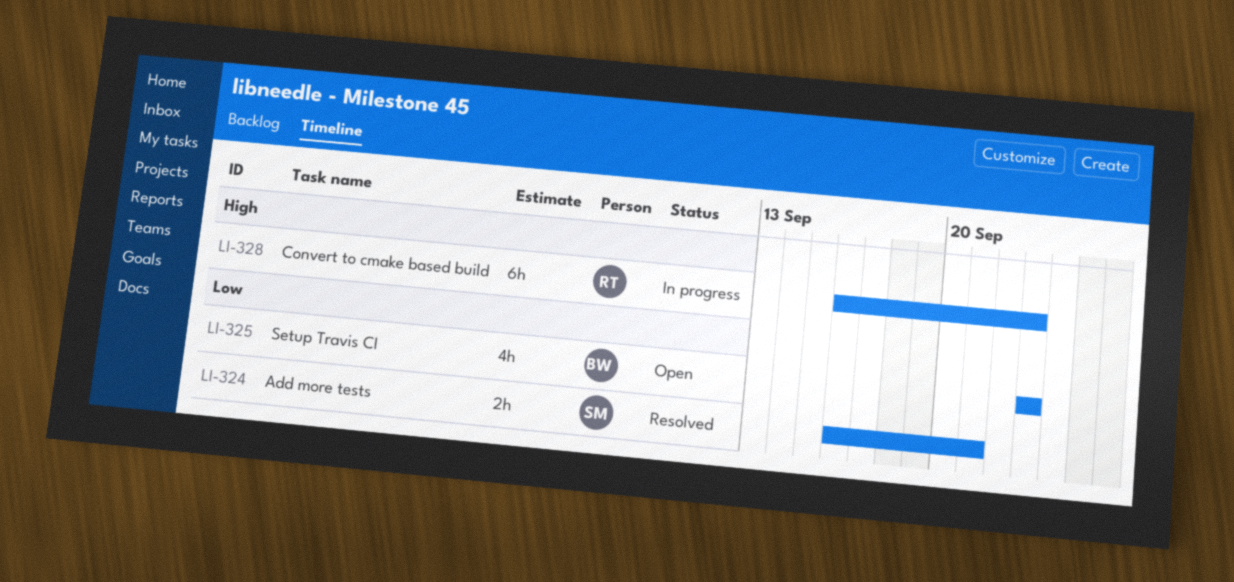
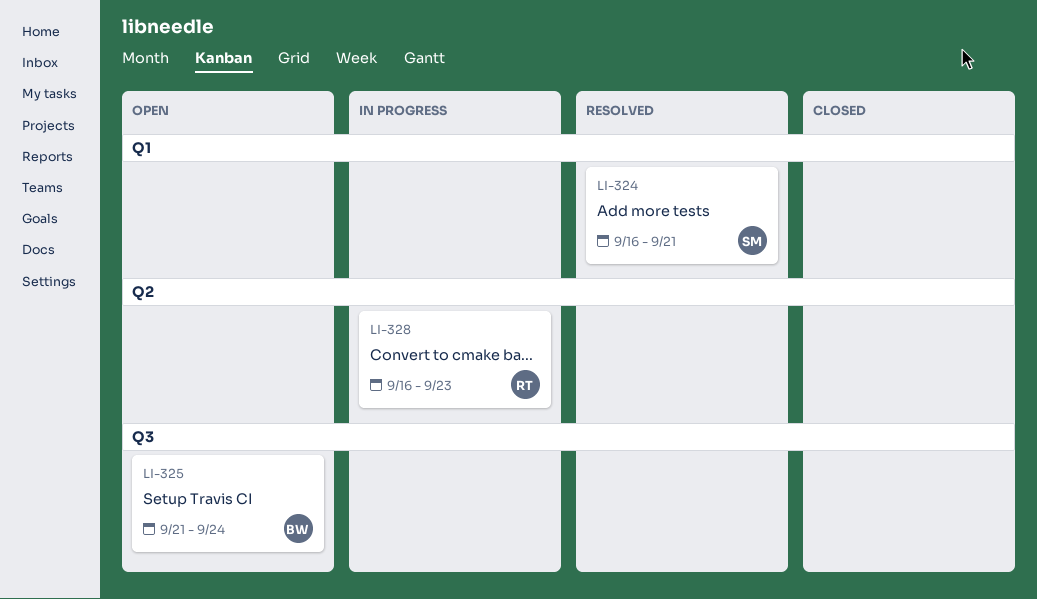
LI-325, start: Sep 23 -> Sep 21
LI-325, due: Sep 23 -> Sep 24

